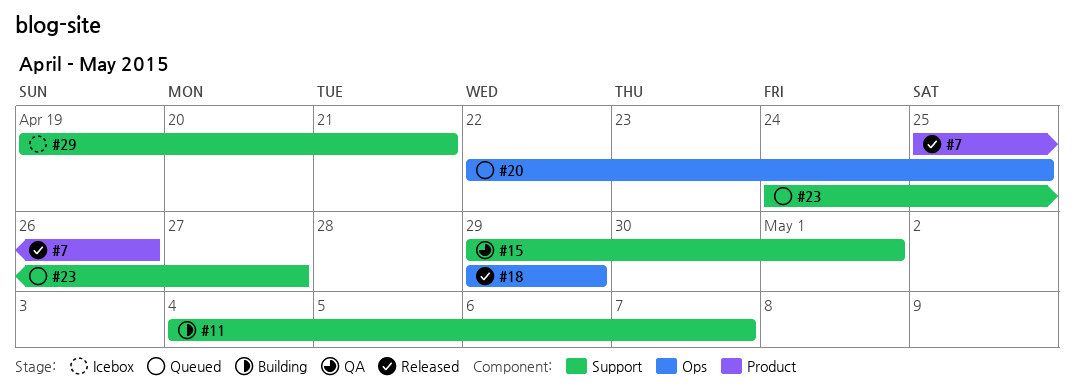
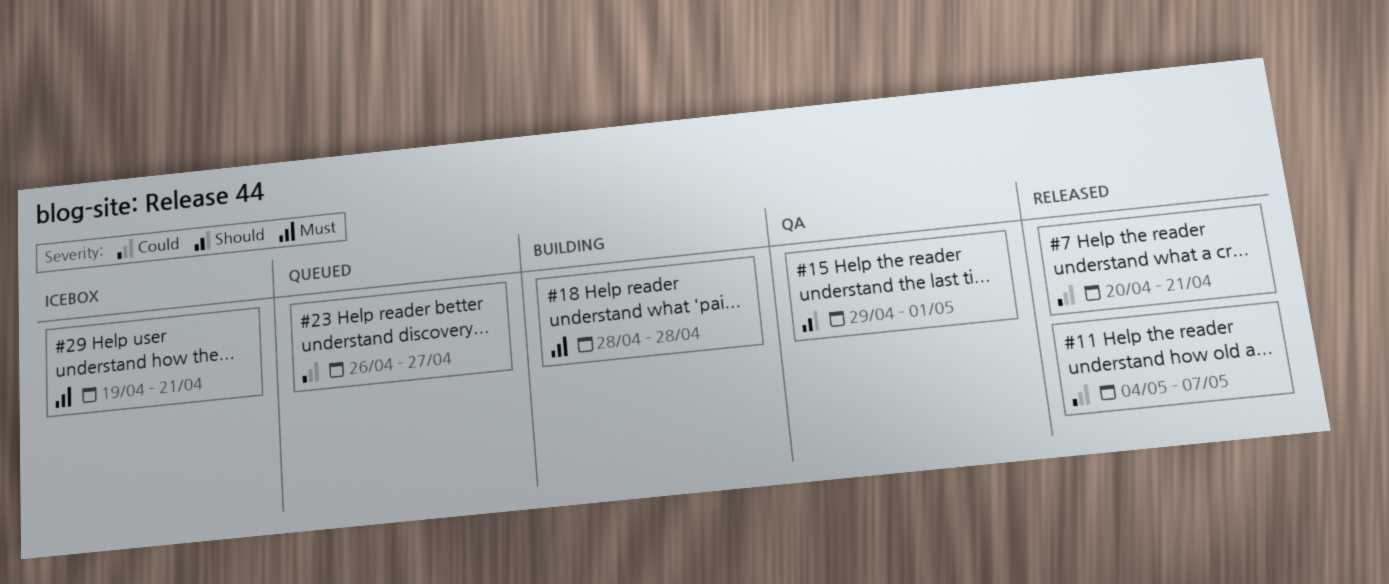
#7, start: Apr 25 -> Apr 20
#7, due: Apr 26 -> Apr 21
#11, status: Building -> Released
#18, status: Released -> Building
#18, start: Apr 29 -> Apr 28
#18, due: Apr 29 -> Apr 28
#20: present -> none
#23, start: Apr 24 -> Apr 26

